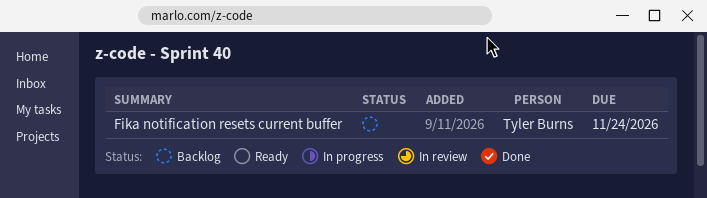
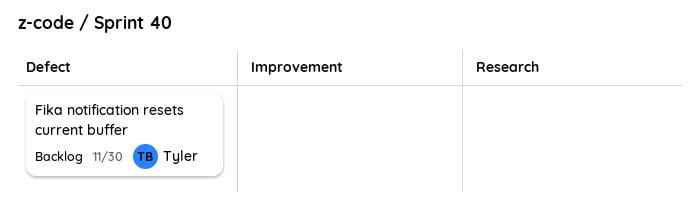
Fika notification resets current buffer, due: Nov 24 -> Nov 30

